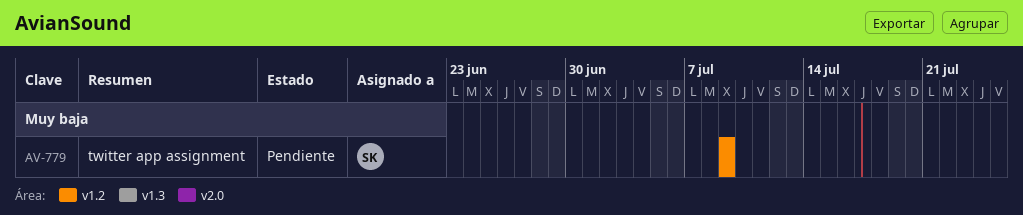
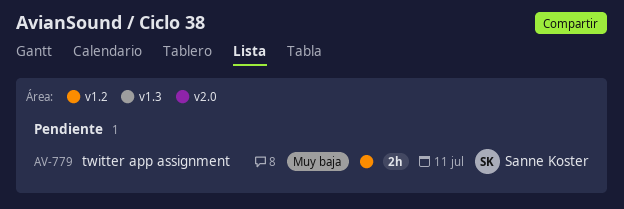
AV-779, due: Jul 9 -> Jul 11

